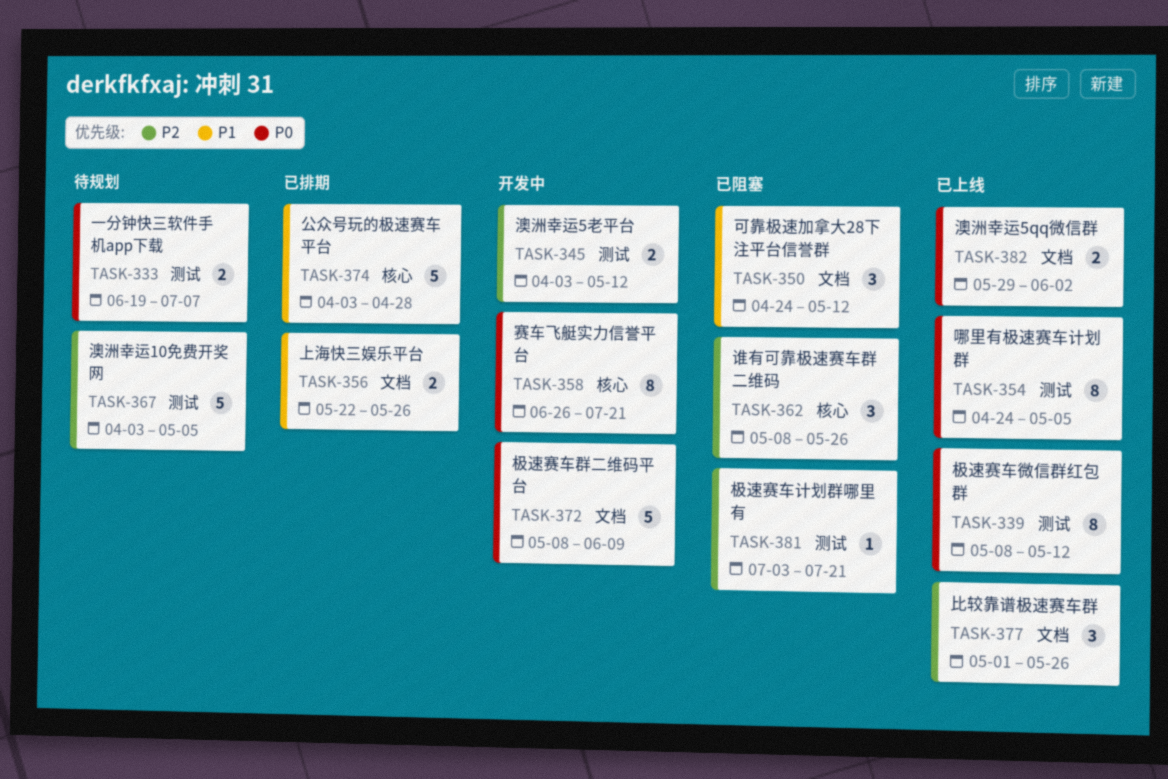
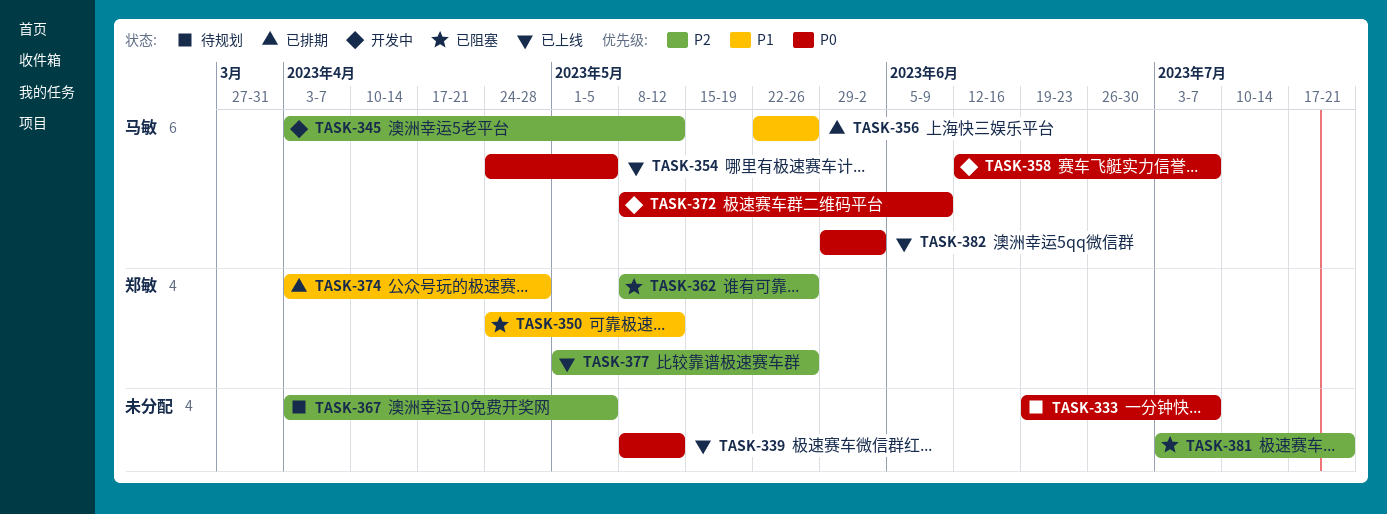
TASK-358, start: Jun 26 -> Jun 12
TASK-358, due: Jul 21 -> Jul 7

